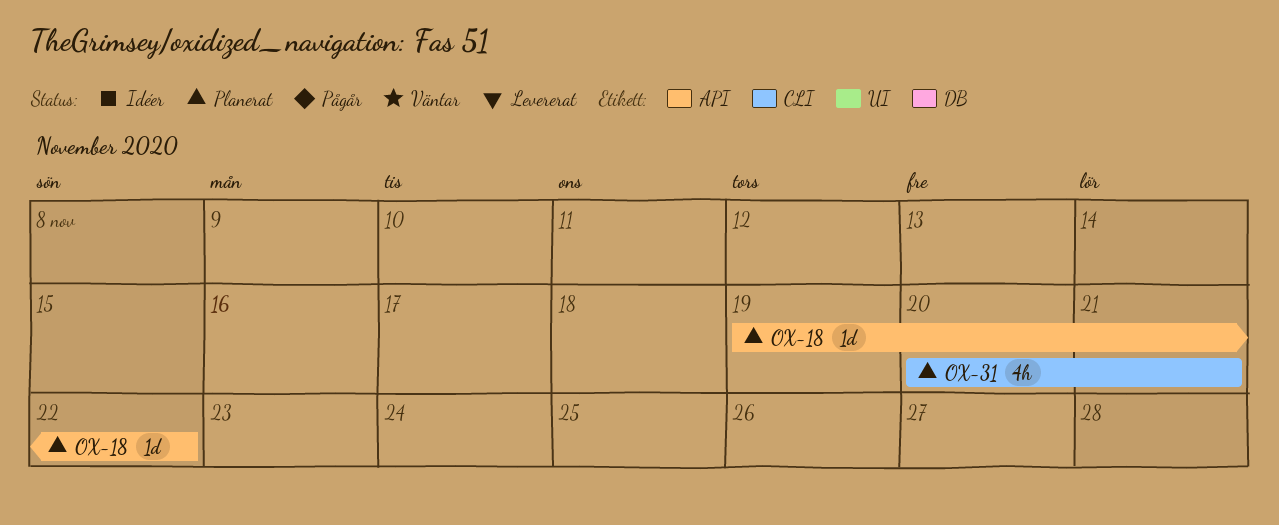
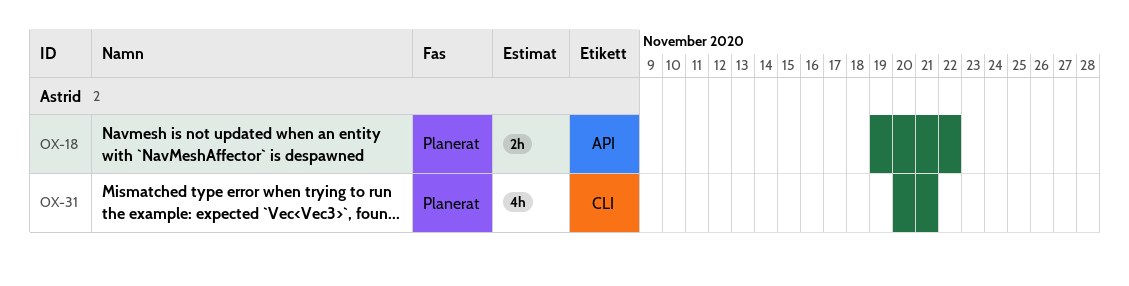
OX-18, estimate: 1d -> 2h

